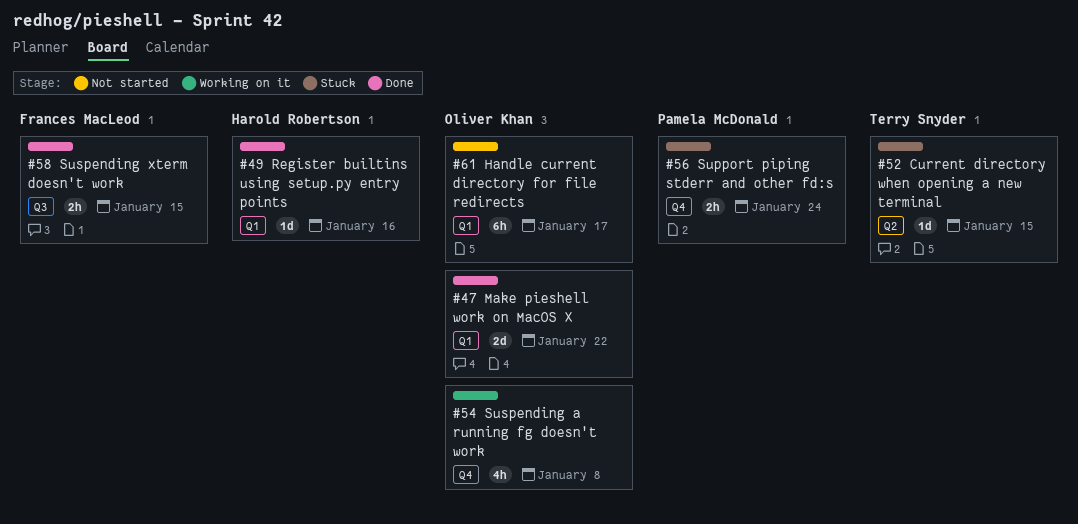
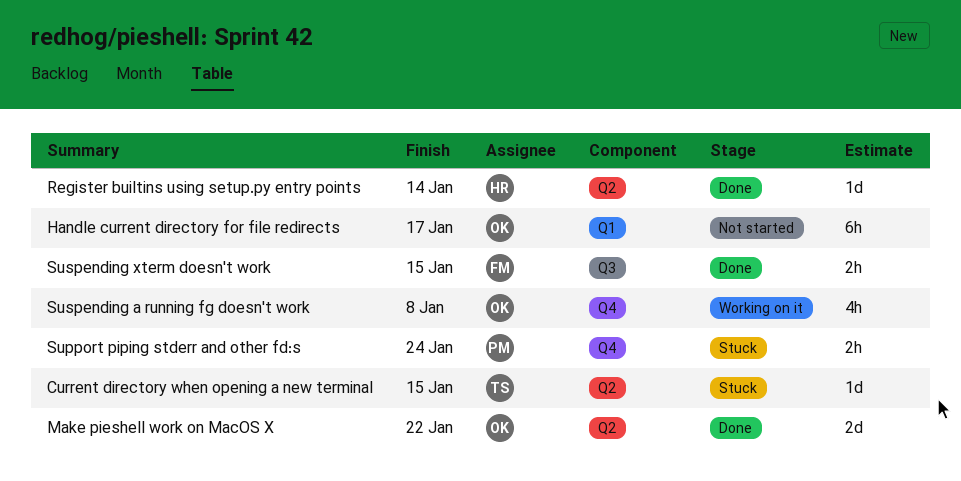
Make pieshell work on MacOS X, label: Q1 -> Q2
Register builtins using setup.py entry points, label: Q1 -> Q2
Register builtins using setup.py entry points, due: Jan 16 -> Jan 14

